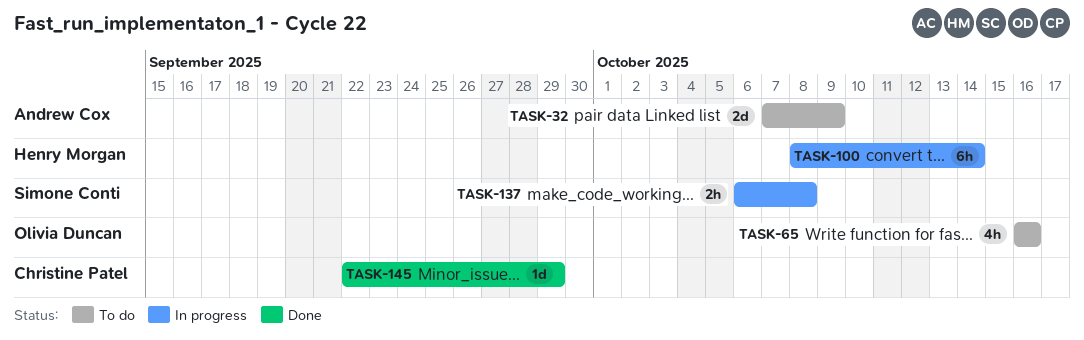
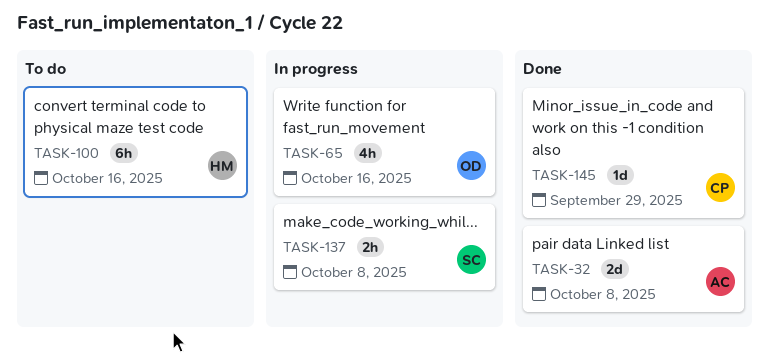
TASK-32, status: To do -> Done
TASK-32, due: Oct 9 -> Oct 8
TASK-65, status: To do -> In progress
TASK-100, status: In progress -> To do
TASK-100, due: Oct 14 -> Oct 16

